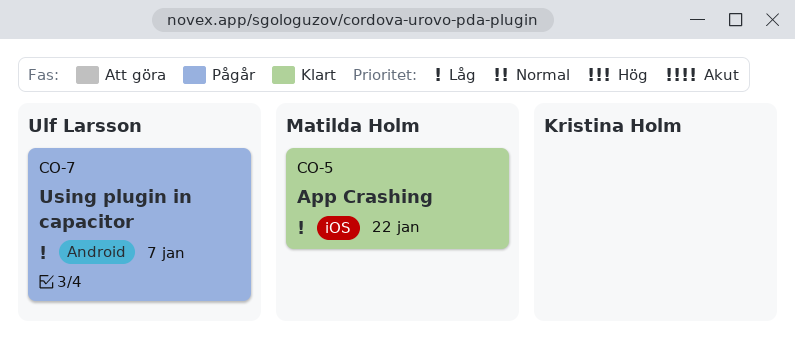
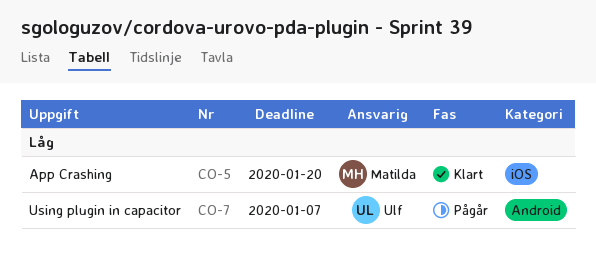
CO-5, due: Jan 22 -> Jan 20

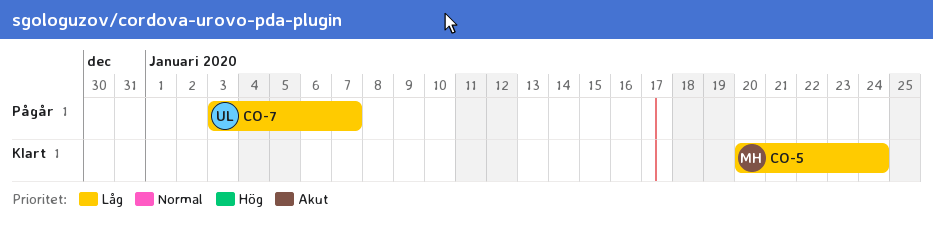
CO-5, due: Jan 20 -> Jan 24

